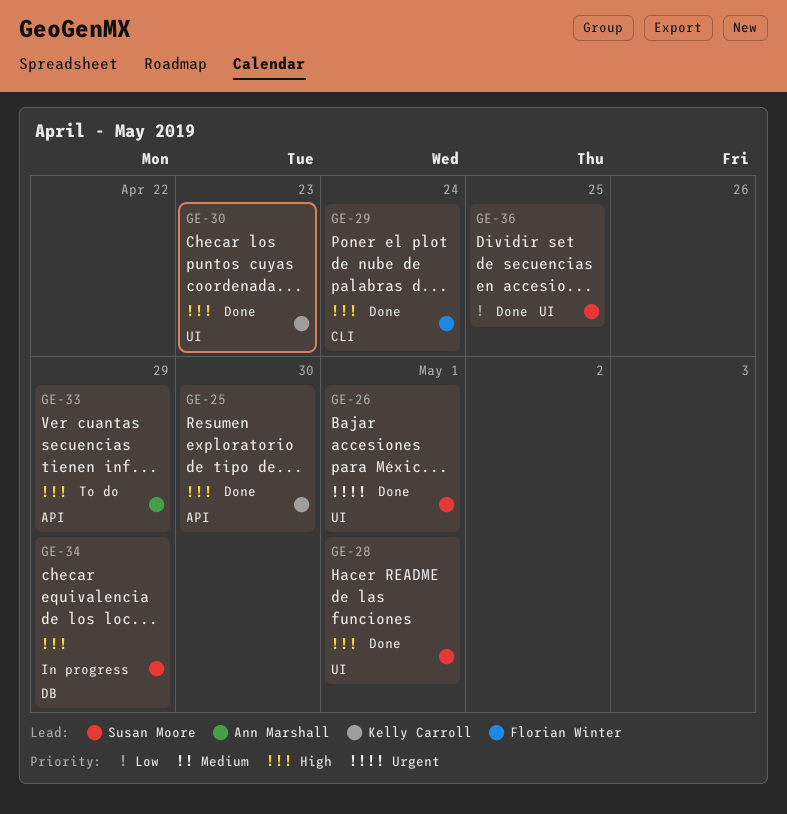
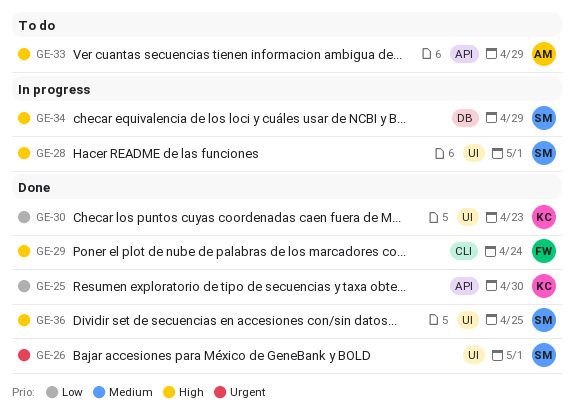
GE-25, priority: High -> Low
GE-28, status: Done -> In progress
GE-30, priority: High -> Low
GE-36, priority: Low -> High

